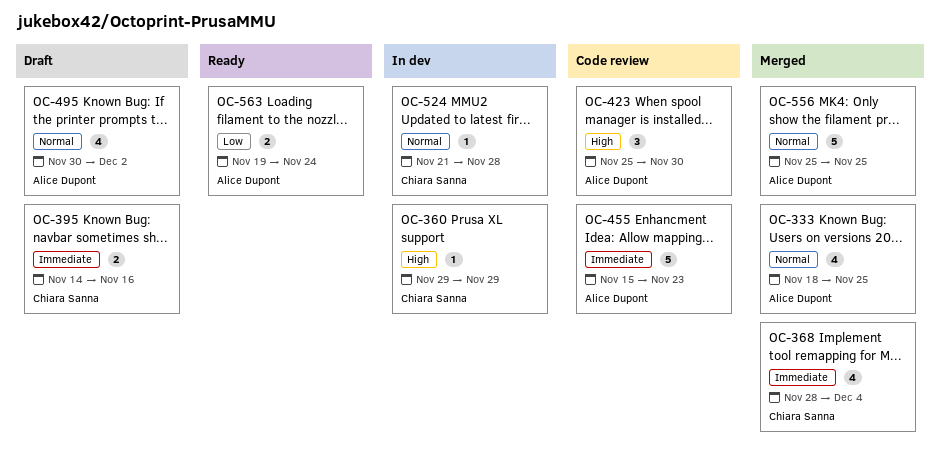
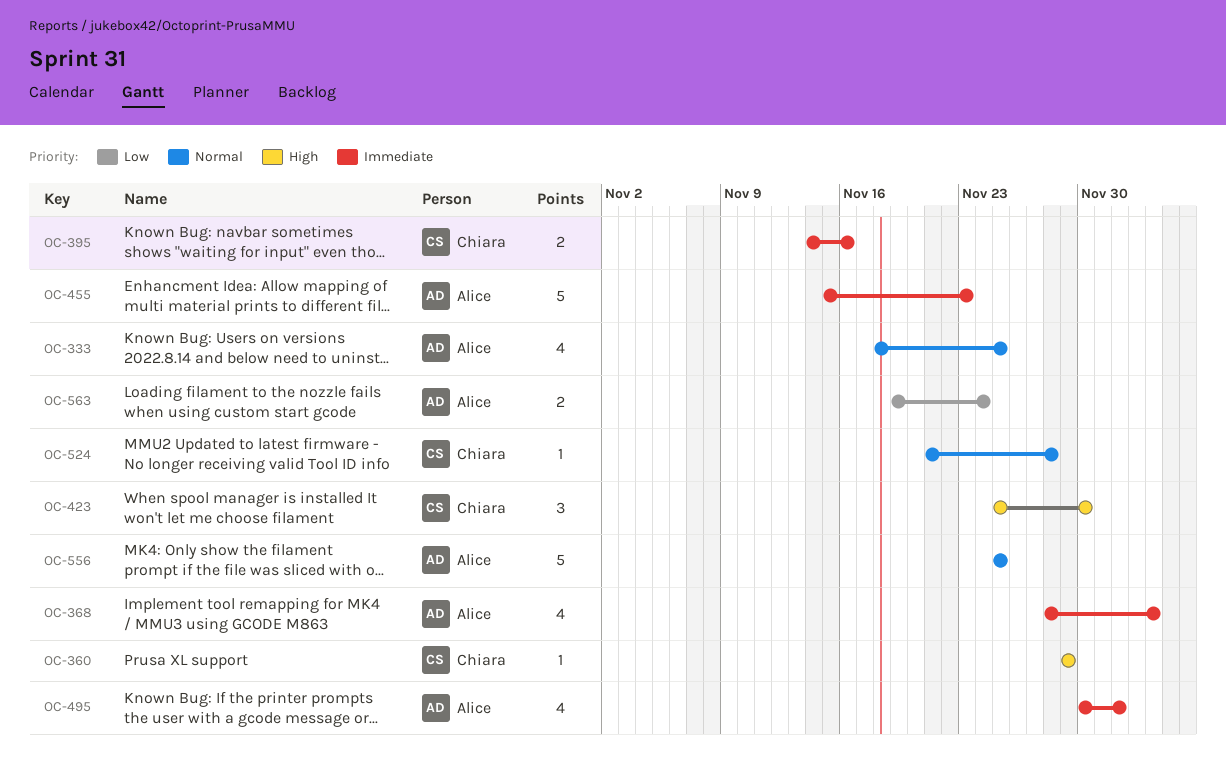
OC-368, owner: Chiara Sanna -> Alice Dupont
OC-423, owner: Alice Dupont -> Chiara Sanna
OC-495, priority: Normal -> Immediate

